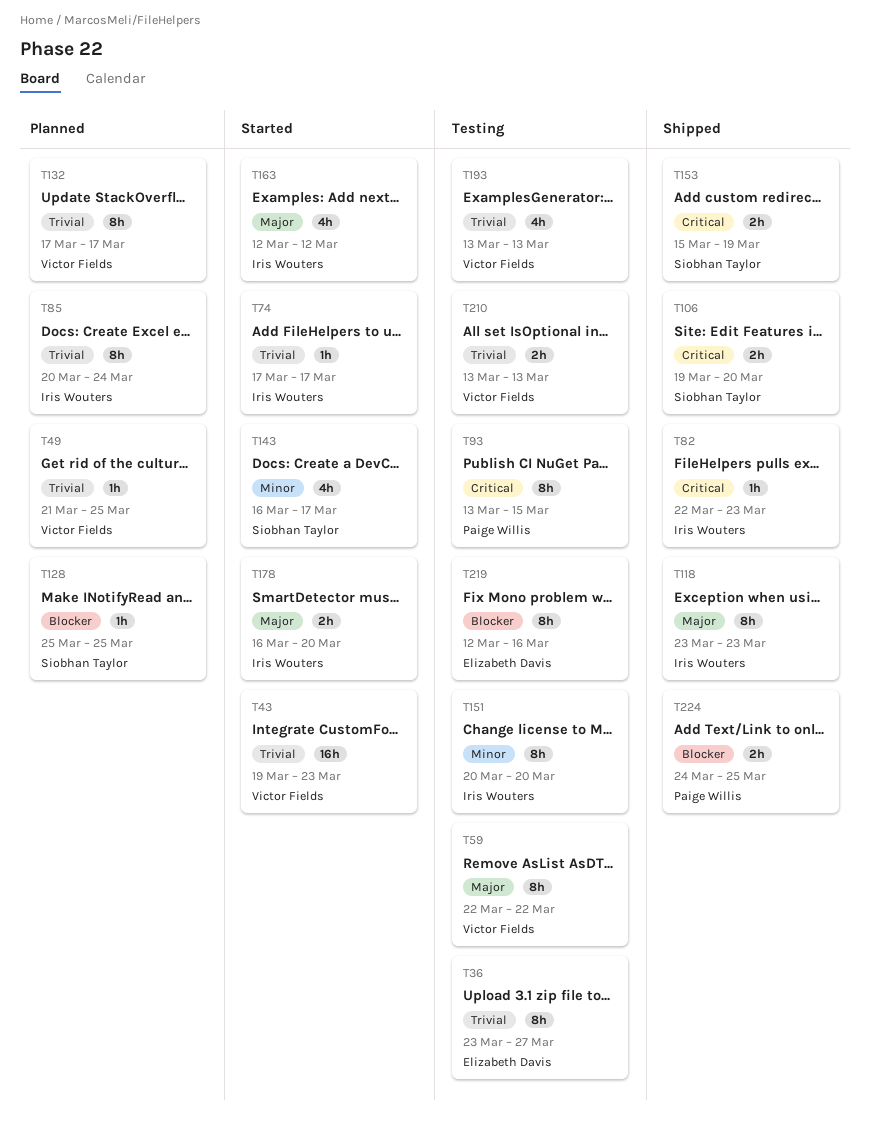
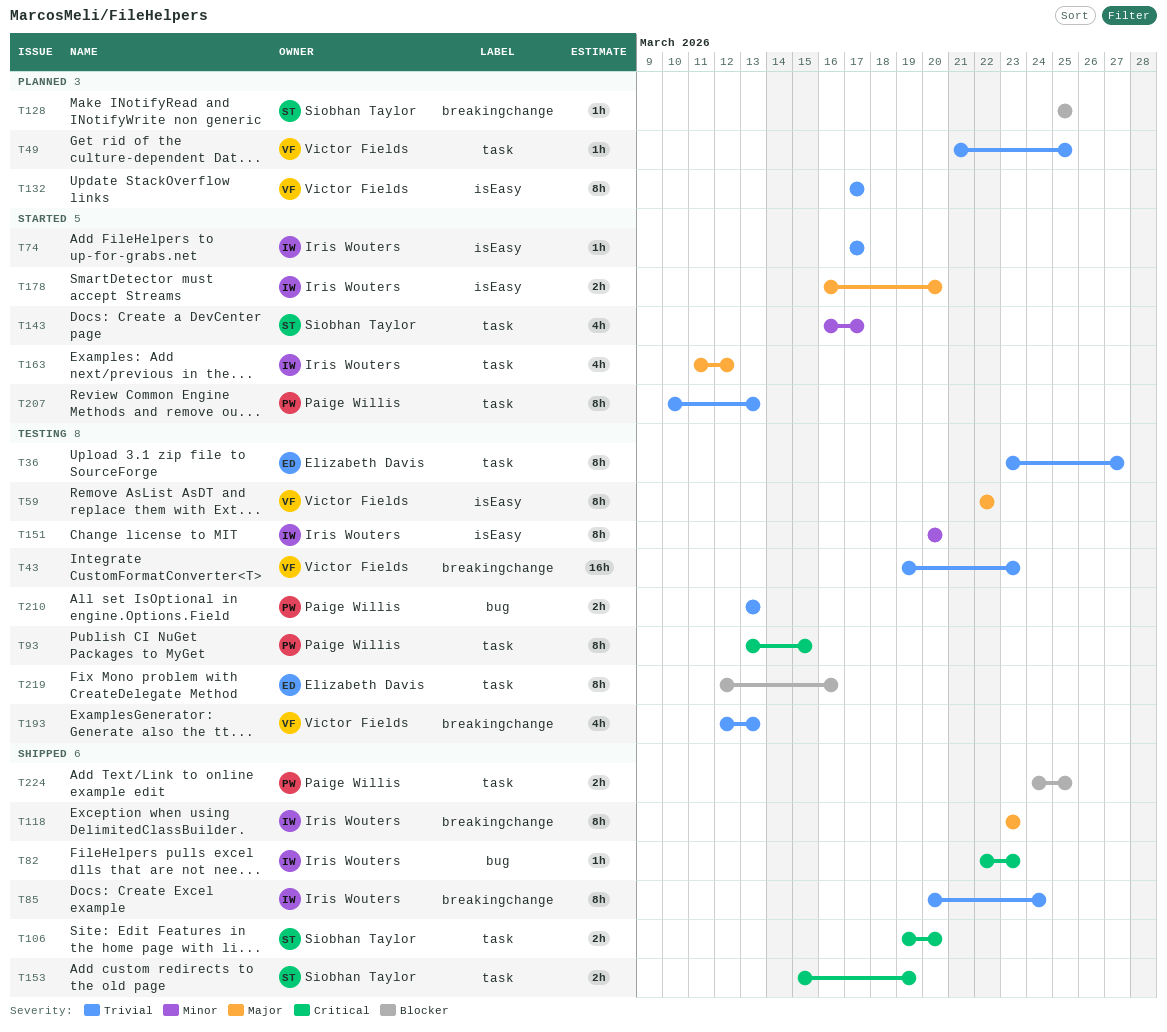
T43, status: Started -> Testing
T85, status: Planned -> Shipped
T163, start: Mar 12 -> Mar 11
T193, start: Mar 13 -> Mar 12
T207: none -> present
T210, owner: Victor Fields -> Paige Willis

